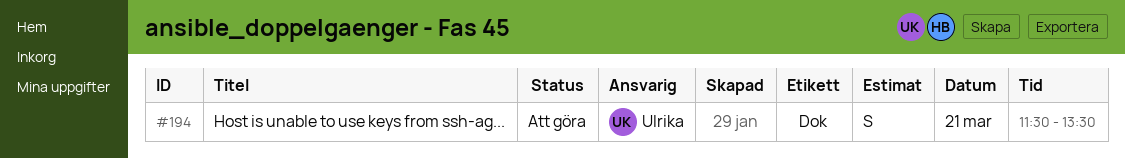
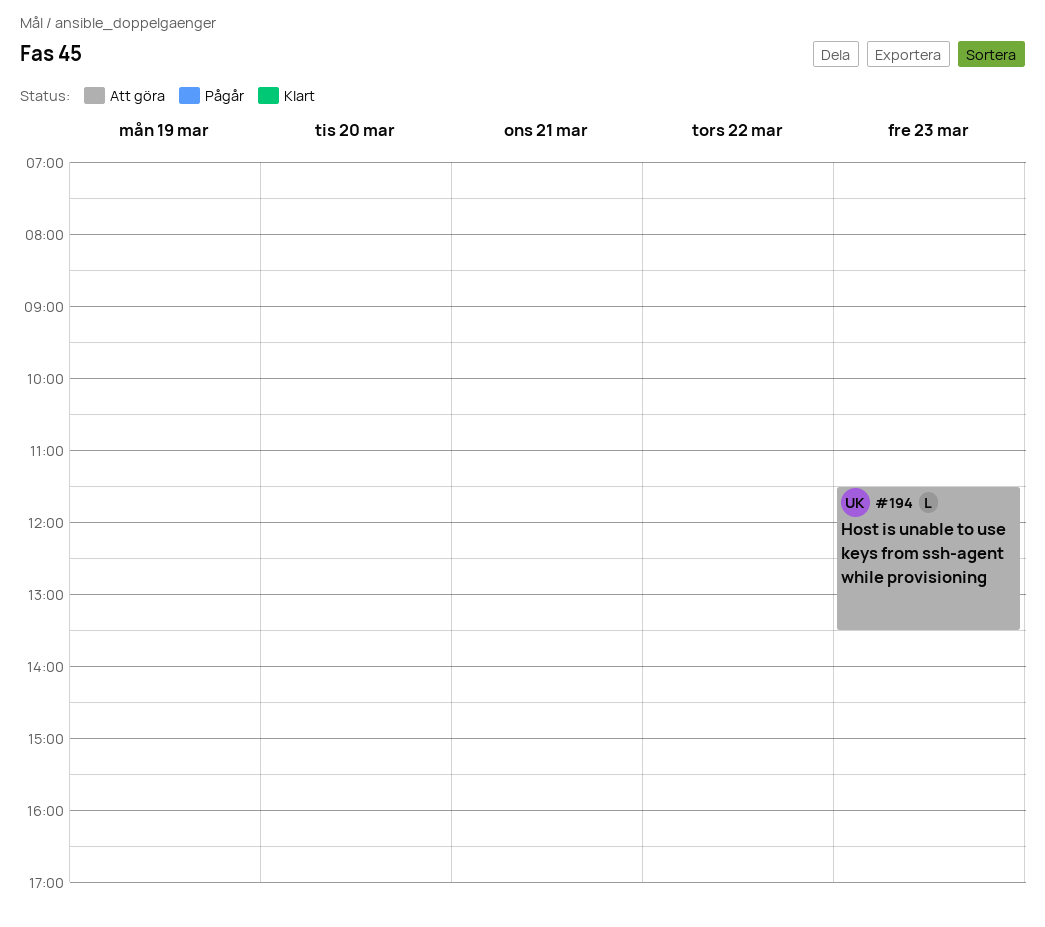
#194, estimate: S -> L
#194, day: Mar 21 -> Mar 23

